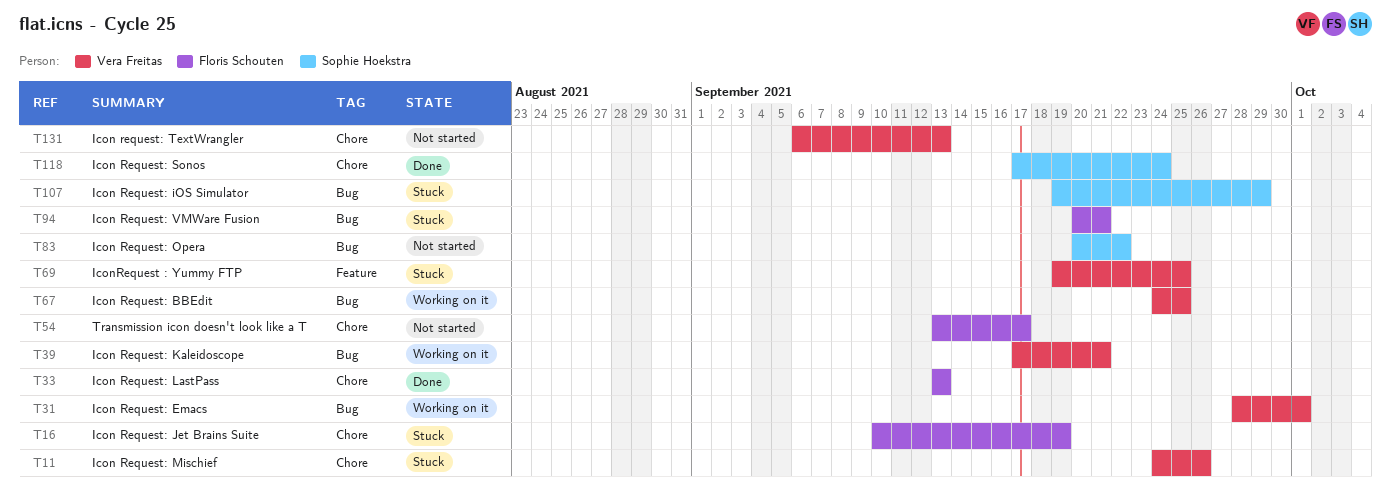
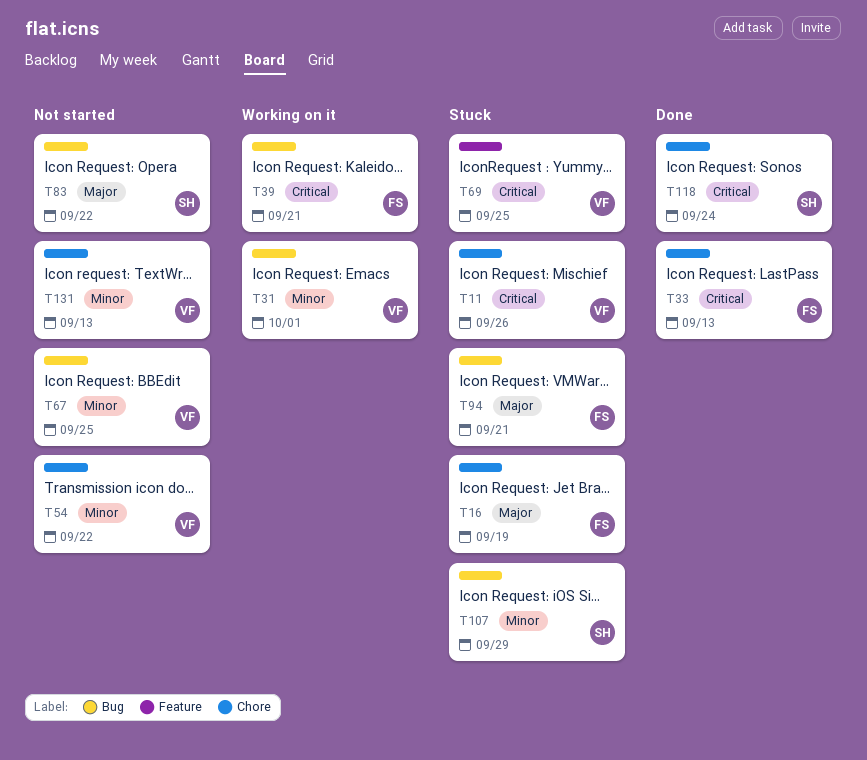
T39, owner: Vera Freitas -> Floris Schouten
T54, owner: Floris Schouten -> Vera Freitas
T54, due: Sep 17 -> Sep 22
T67, status: Working on it -> Not started

